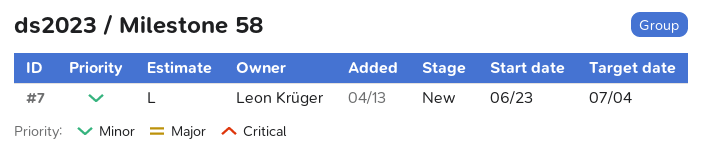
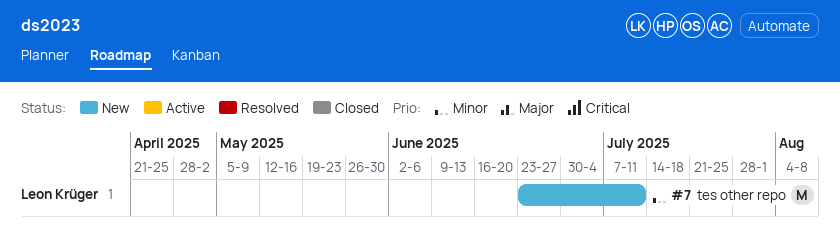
#7, estimate: L -> M
#7, due: Jul 4 -> Jul 11

